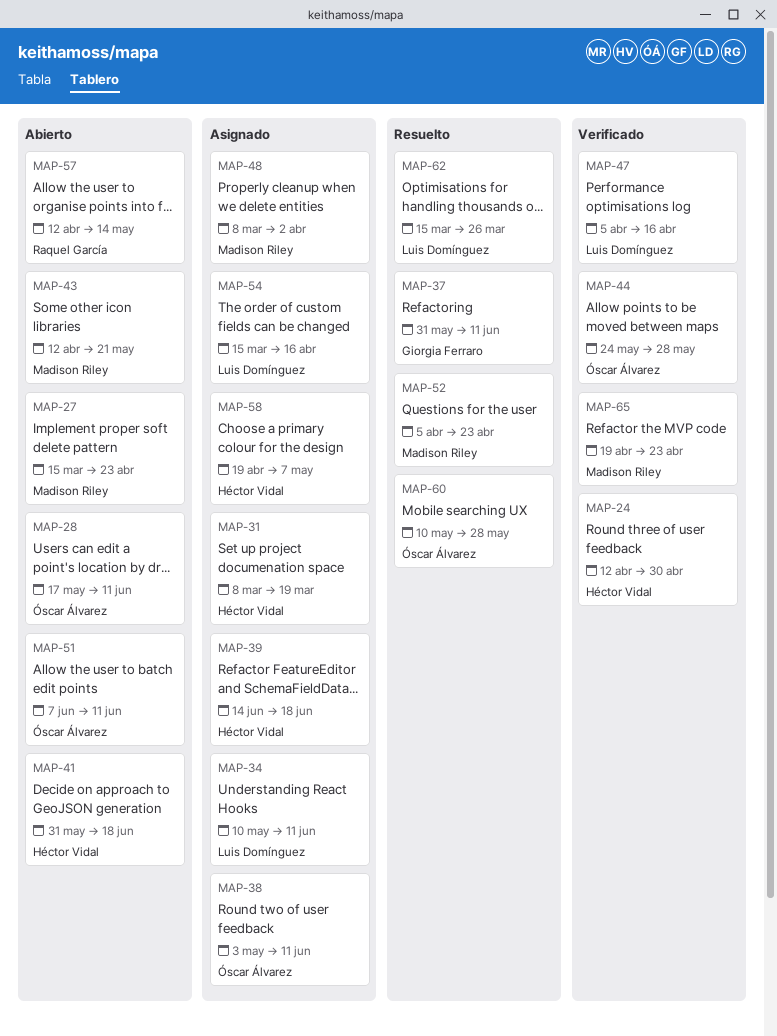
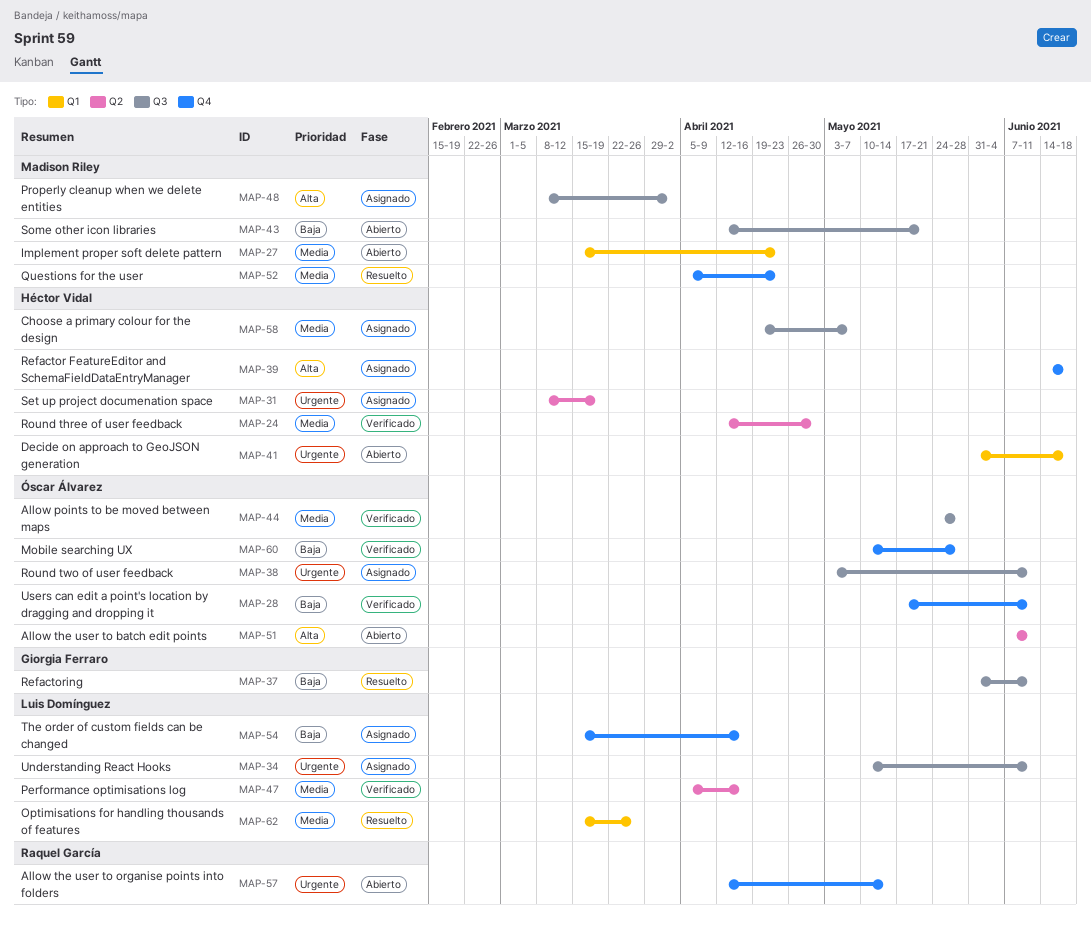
MAP-28, status: Abierto -> Verificado
MAP-60, status: Resuelto -> Verificado
MAP-65: present -> none

